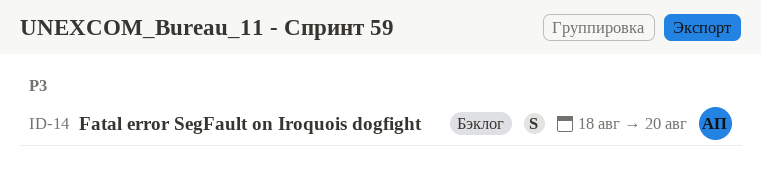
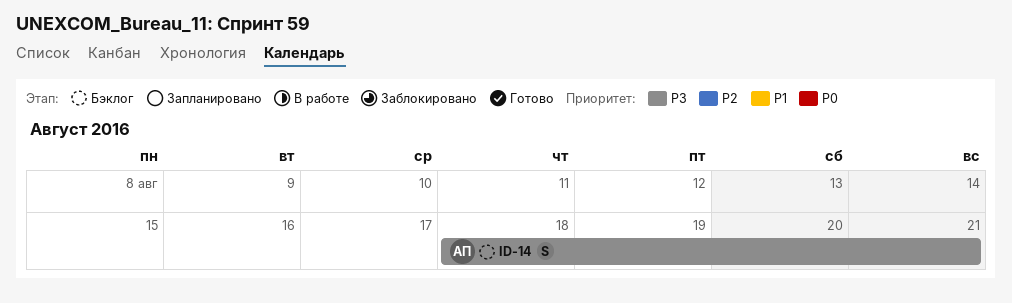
ID-14, due: Aug 20 -> Aug 21

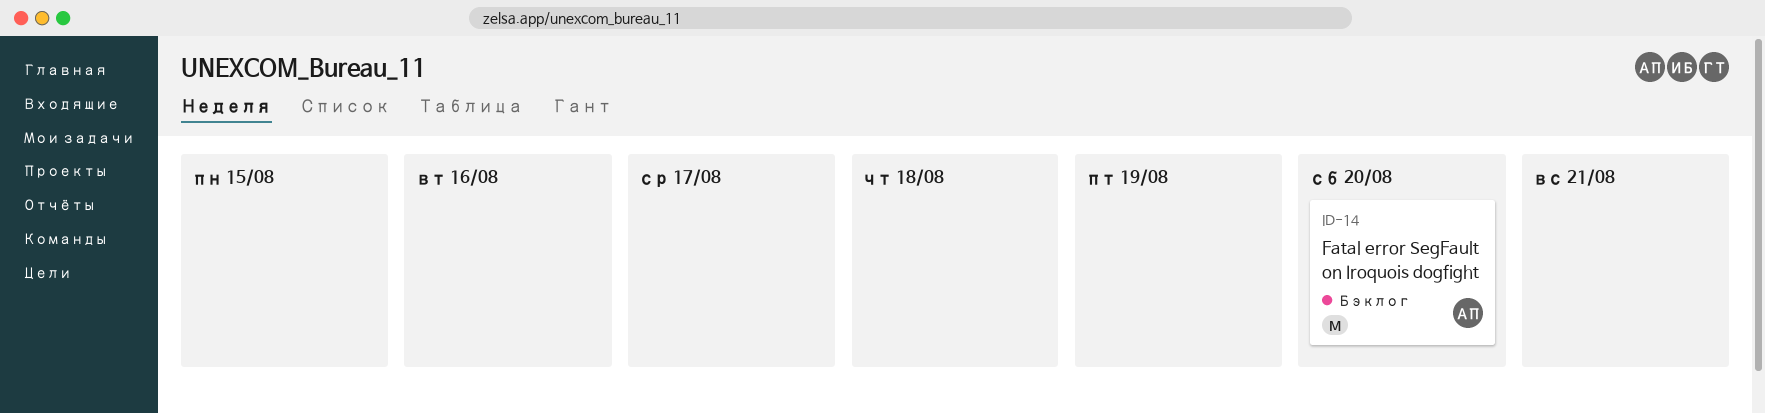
ID-14, estimate: S -> M
ID-14, due: Aug 21 -> Aug 20

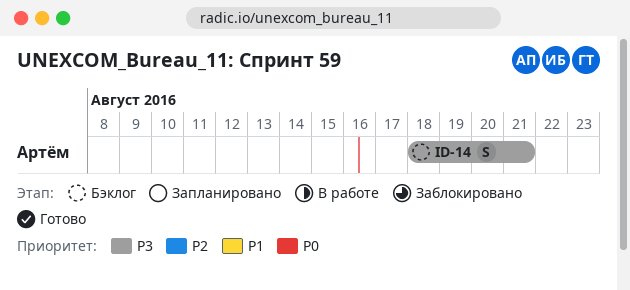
ID-14, estimate: M -> S
ID-14, due: Aug 20 -> Aug 21

